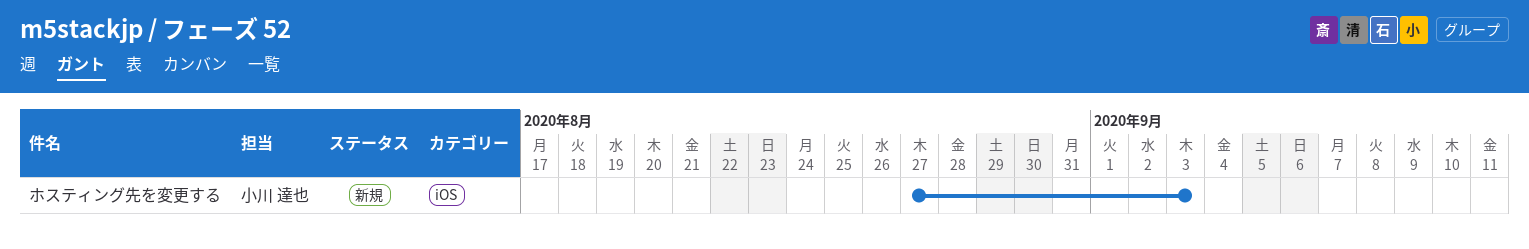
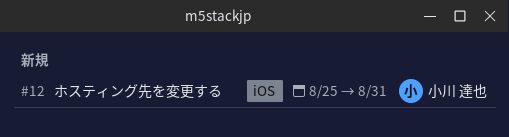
ホスティング先を変更する, start: Aug 27 -> Aug 25
ホスティング先を変更する, due: Sep 3 -> Aug 31

